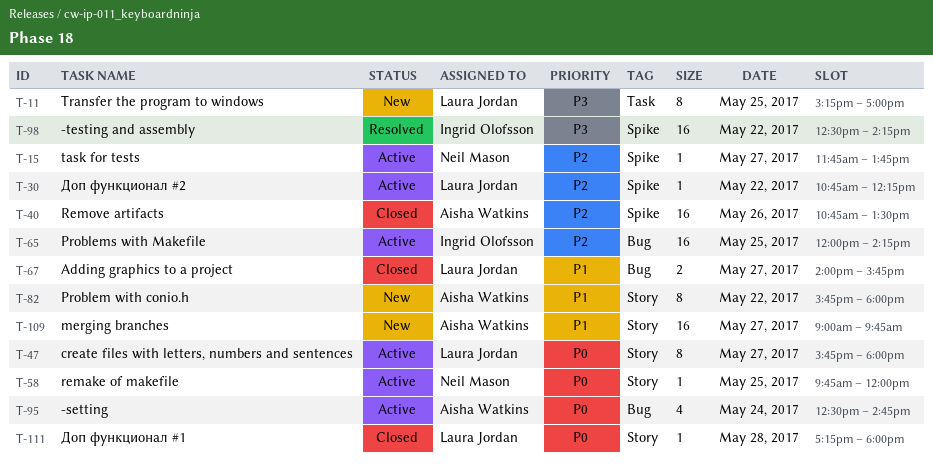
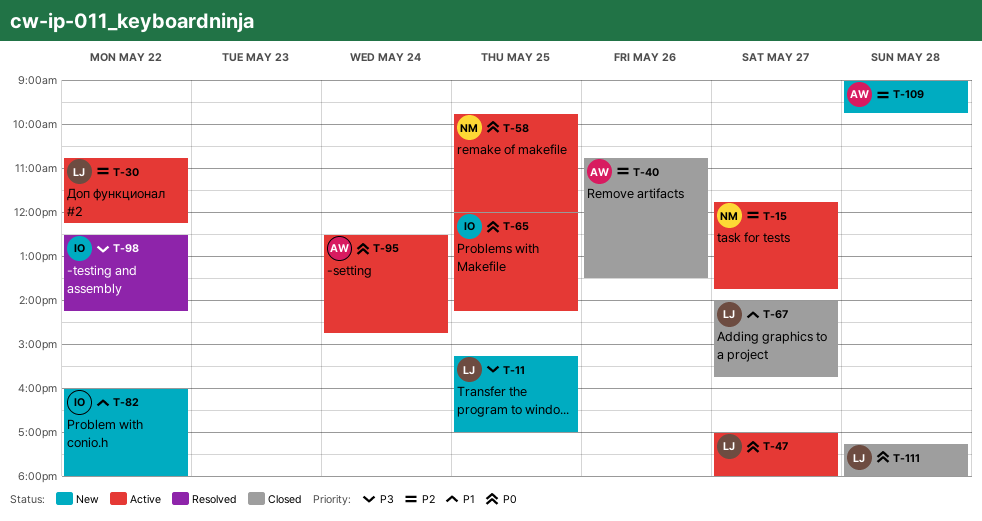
T-47, begins: 15:45 -> 17:00
T-65, priority: P2 -> P0
T-82, owner: Aisha Watkins -> Ingrid Olofsson
T-82, begins: 15:45 -> 16:00
T-109, priority: P1 -> P2
T-109, day: May 27 -> May 28

